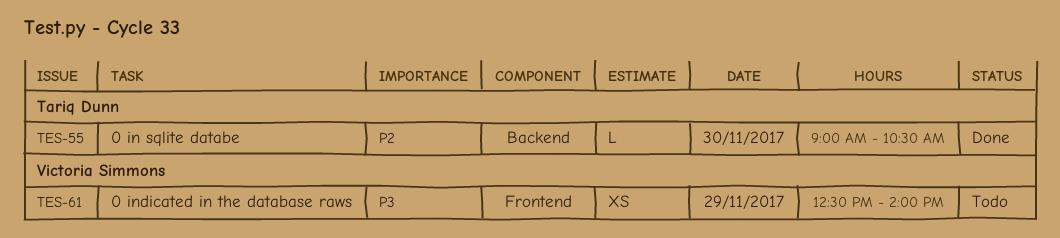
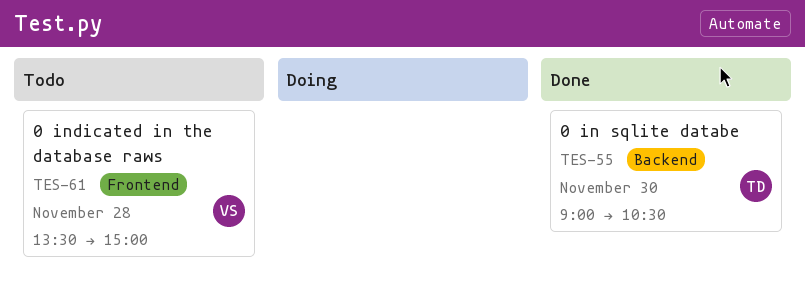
TES-61, day: Nov 29 -> Nov 28
TES-61, begins: 12:30 -> 13:30
TES-61, ends: 14:00 -> 15:00

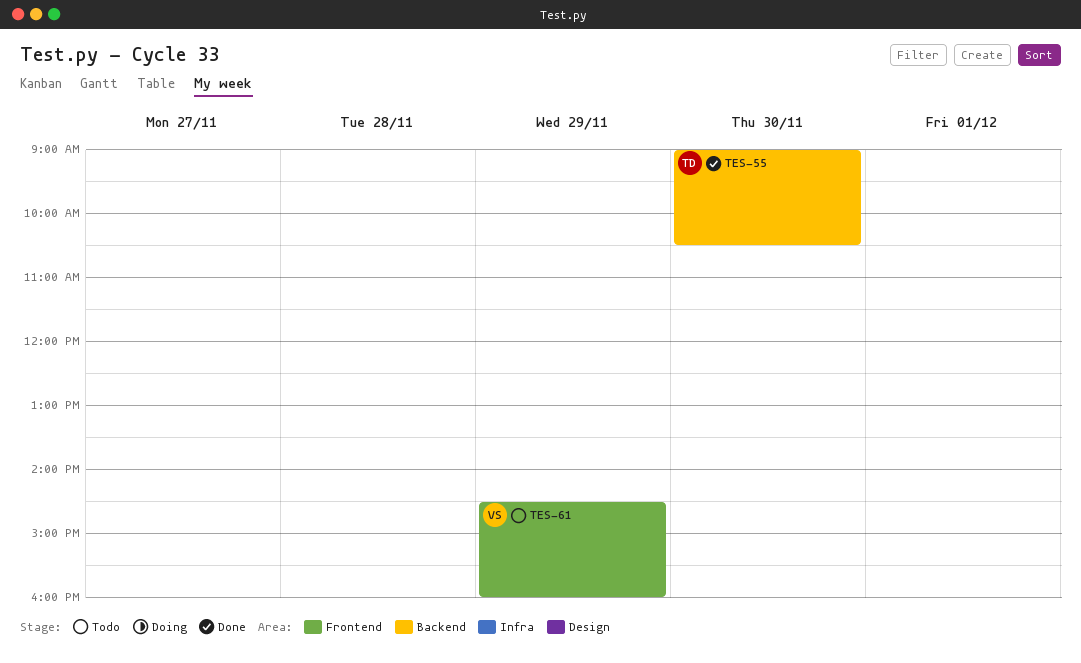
TES-61, day: Nov 28 -> Nov 29
TES-61, begins: 13:30 -> 14:30
TES-61, ends: 15:00 -> 16:00

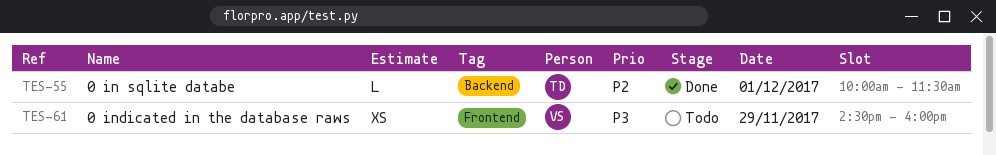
TES-55, day: Nov 30 -> Dec 1
TES-55, begins: 09:00 -> 10:00
TES-55, ends: 10:30 -> 11:30

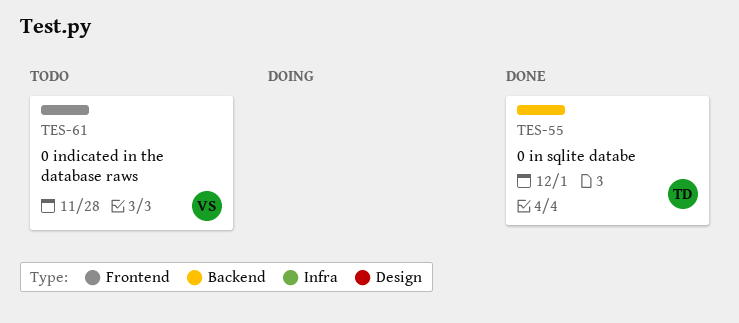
TES-61, day: Nov 29 -> Nov 28

